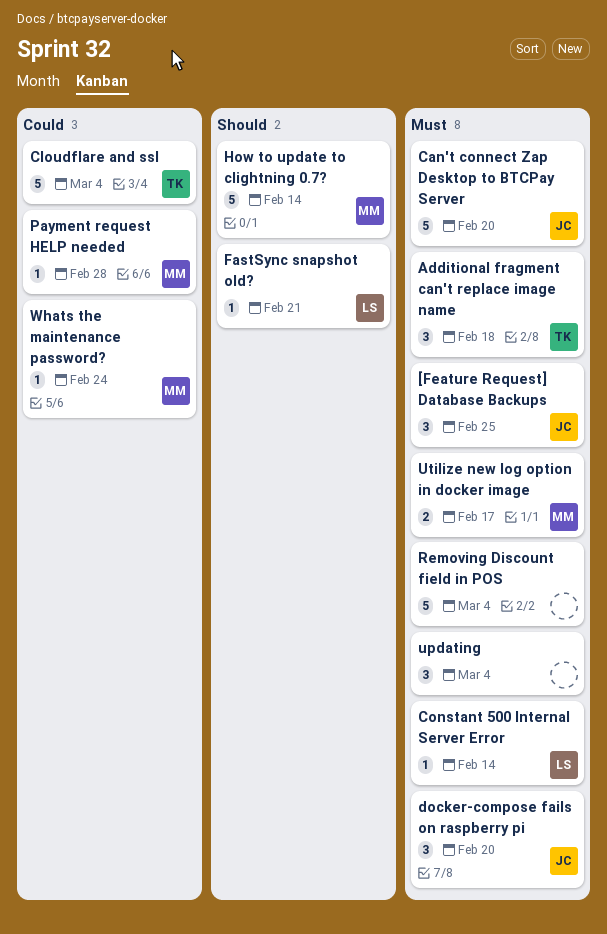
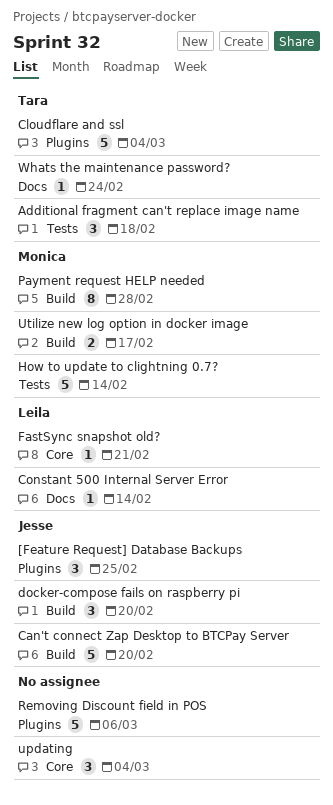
Payment request HELP needed, estimate: 1 -> 8
Removing Discount field in POS, due: Mar 4 -> Mar 6
Whats the maintenance password?, owner: Monica -> Tara

